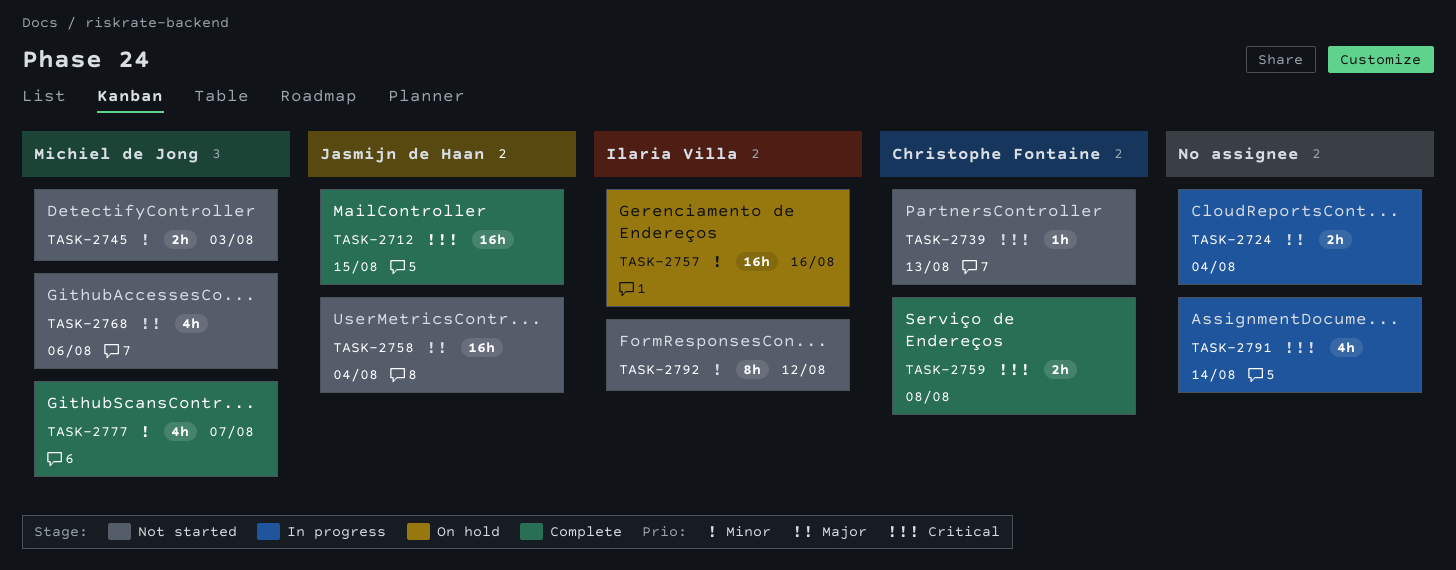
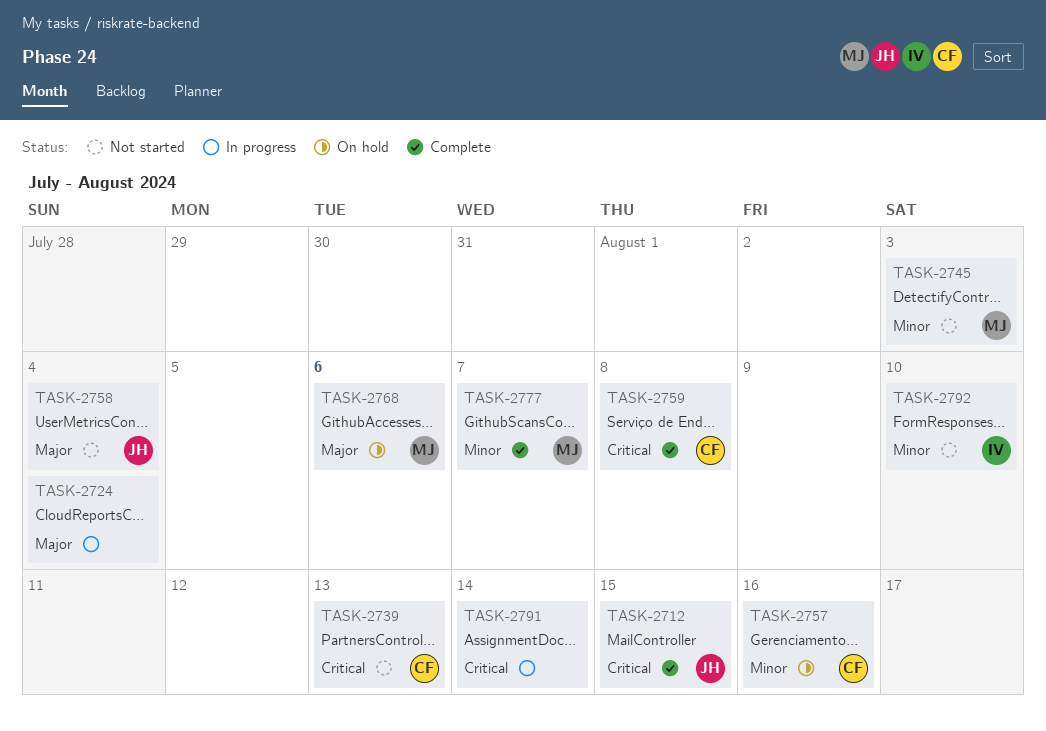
TASK-2757, owner: Ilaria Villa -> Christophe Fontaine
TASK-2768, status: Not started -> On hold
TASK-2792, due: Aug 12 -> Aug 10

